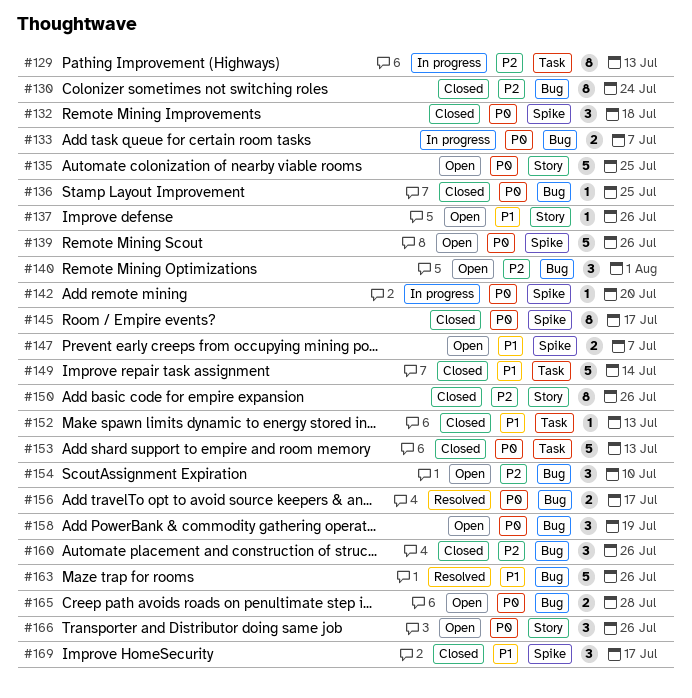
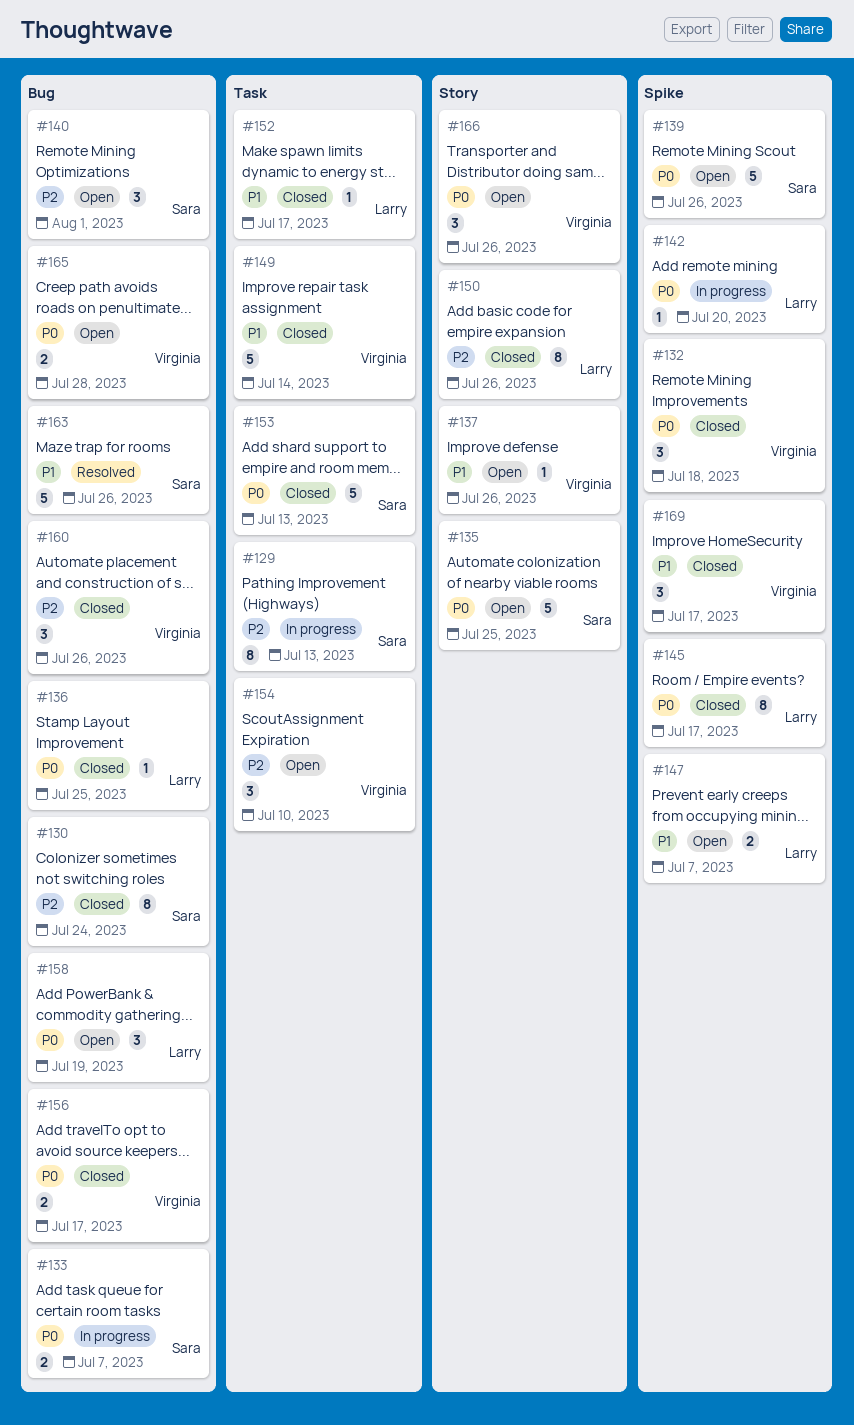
#152, due: Jul 13 -> Jul 17
#154, label: Bug -> Task
#156, status: Resolved -> Closed

